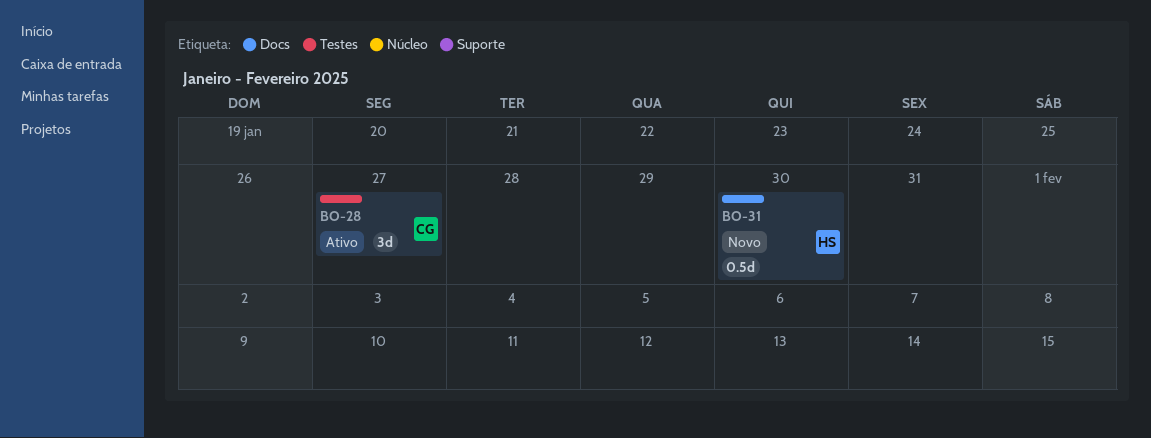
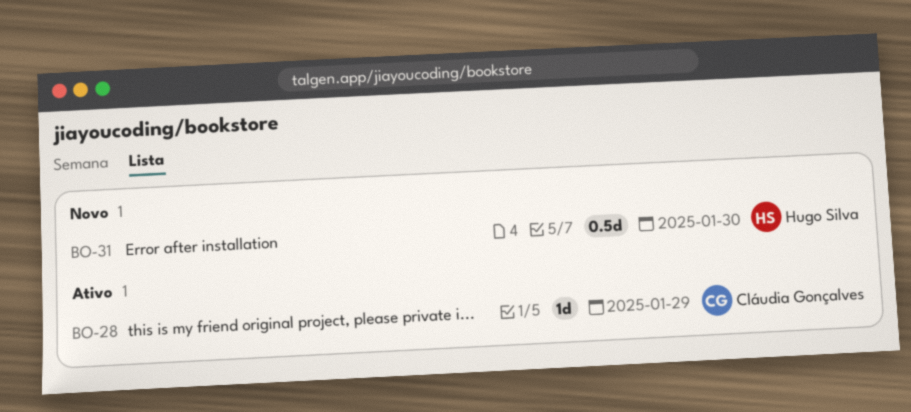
BO-28, estimate: 3d -> 1d
BO-28, due: Jan 27 -> Jan 29

